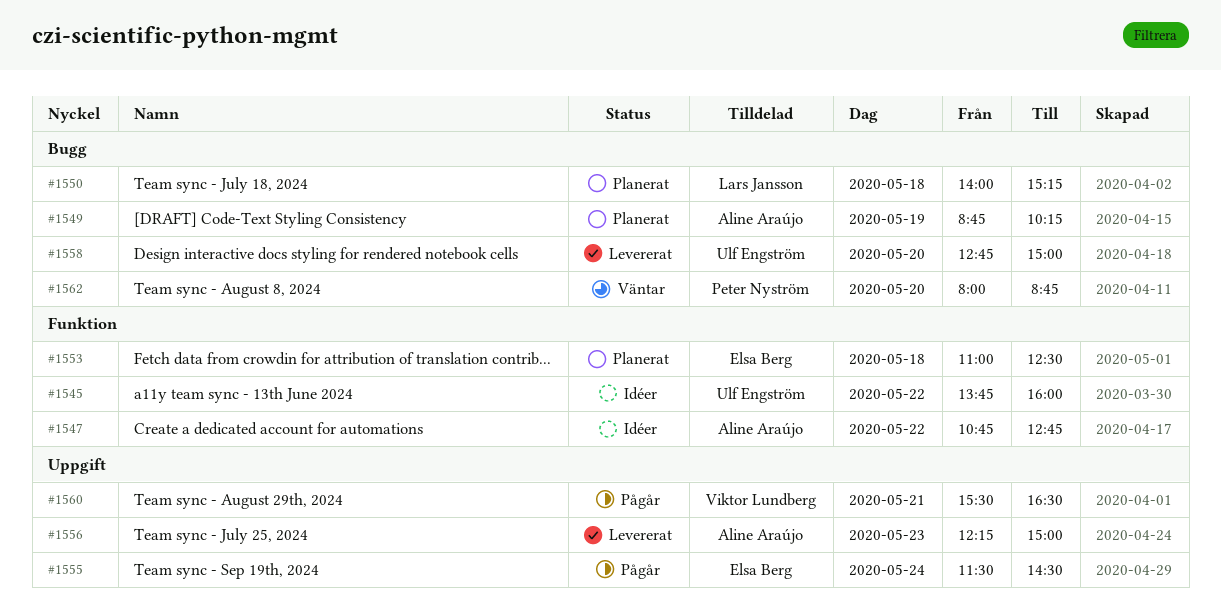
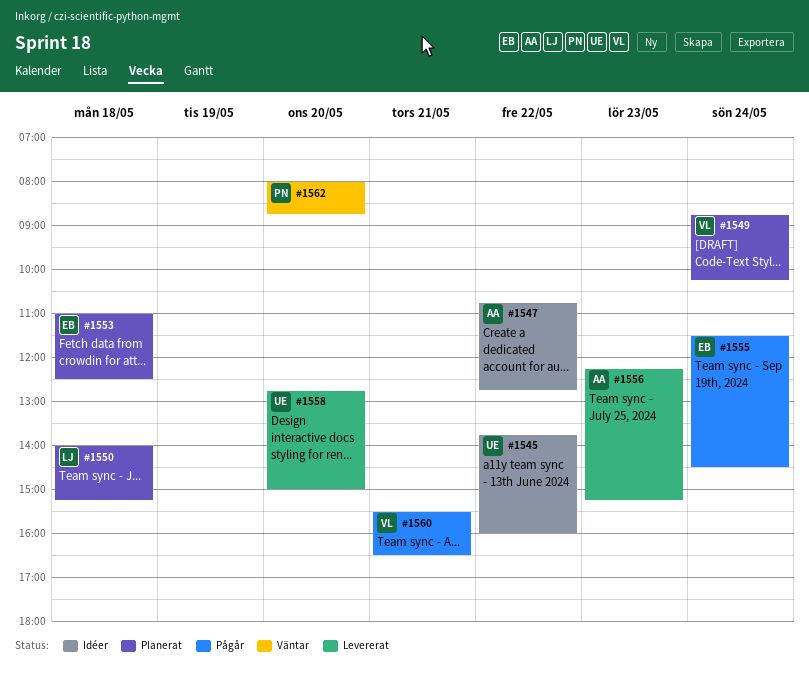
#1549, owner: Aline Araújo -> Viktor Lundberg
#1549, day: May 19 -> May 24
#1556, ends: 15:00 -> 15:15

